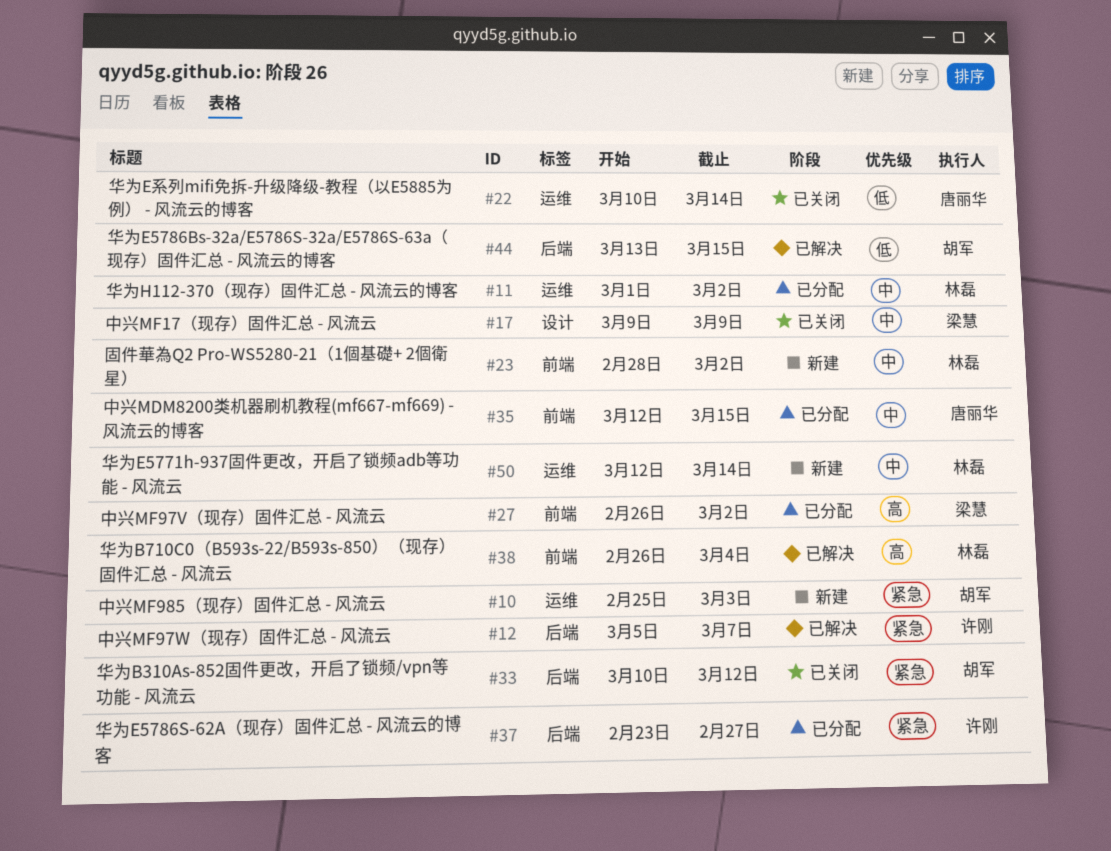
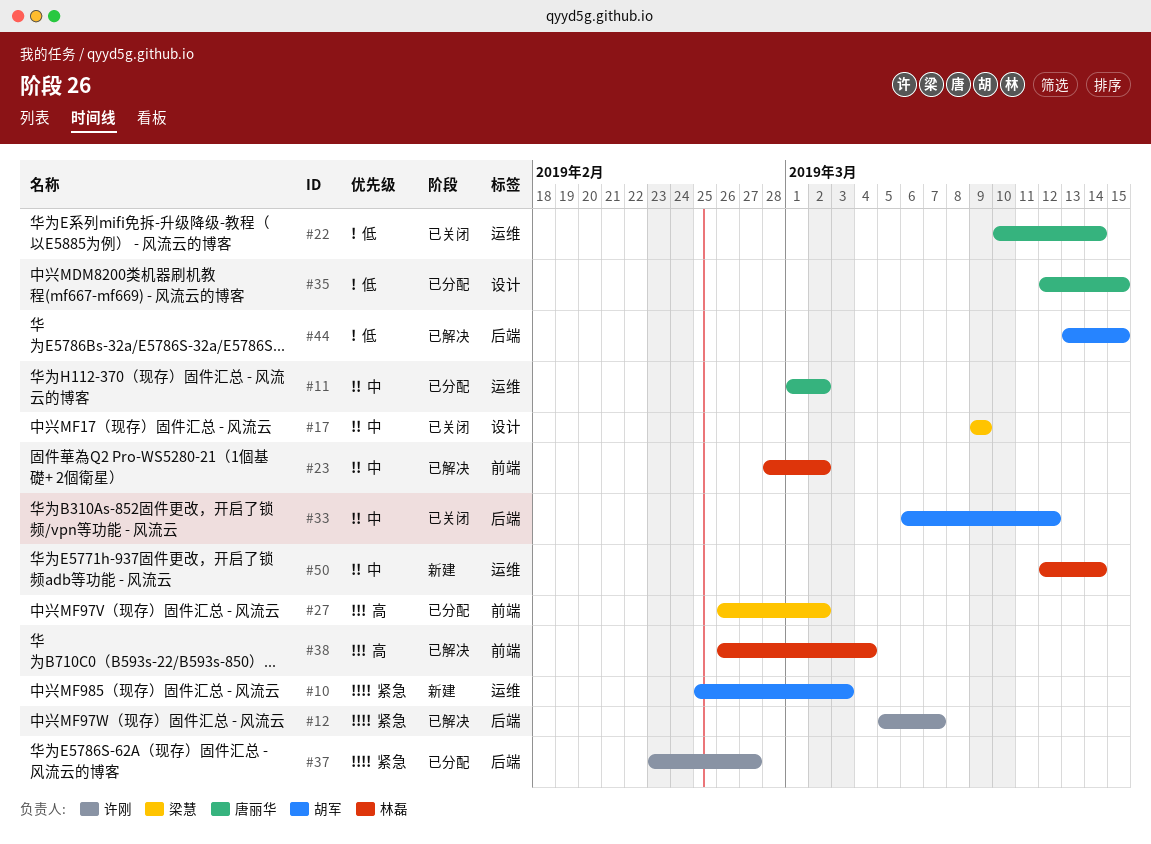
#11, owner: 林磊 -> 唐丽华
#23, status: 新建 -> 已解决
#33, priority: 紧急 -> 中
#33, start: Mar 10 -> Mar 6
#35, priority: 中 -> 低
#35, label: 前端 -> 设计

